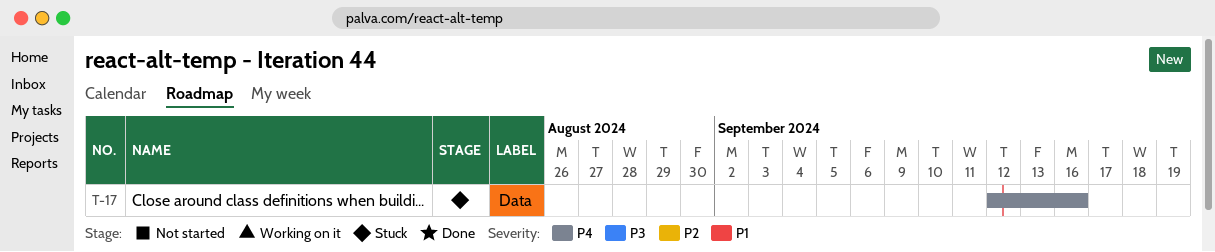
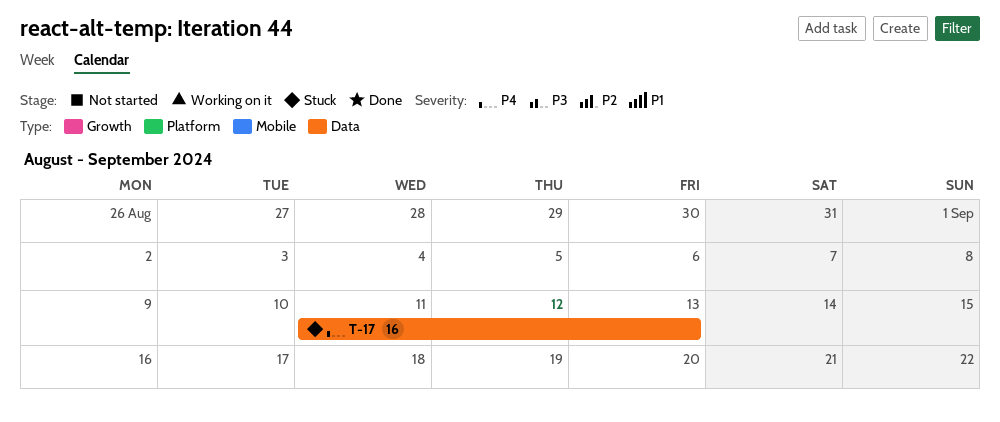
T-17, start: Sep 12 -> Sep 11
T-17, due: Sep 16 -> Sep 13

